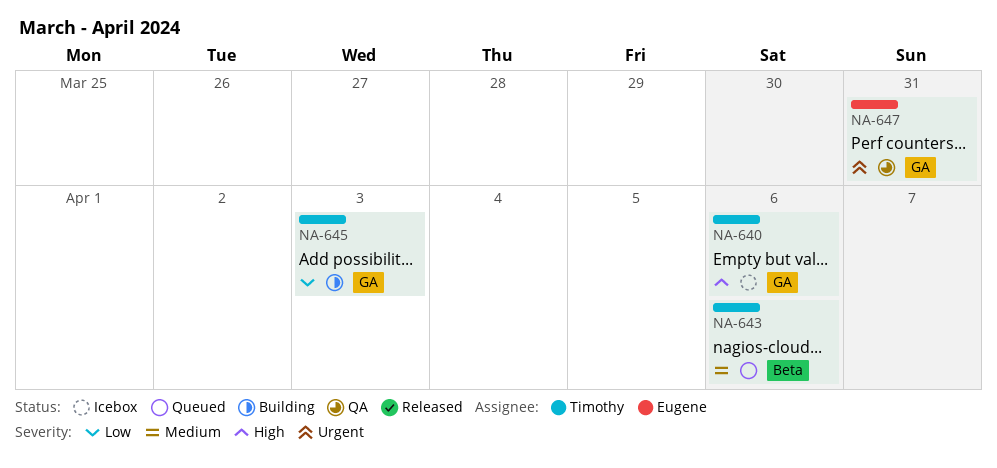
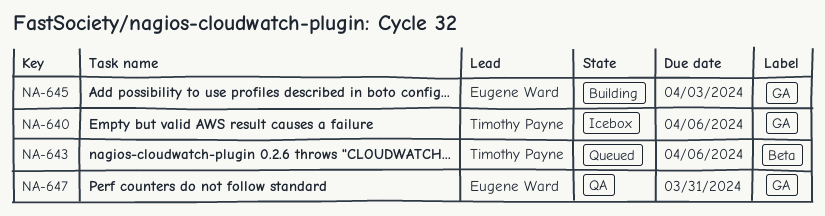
NA-645, owner: Timothy Payne -> Eugene Ward

